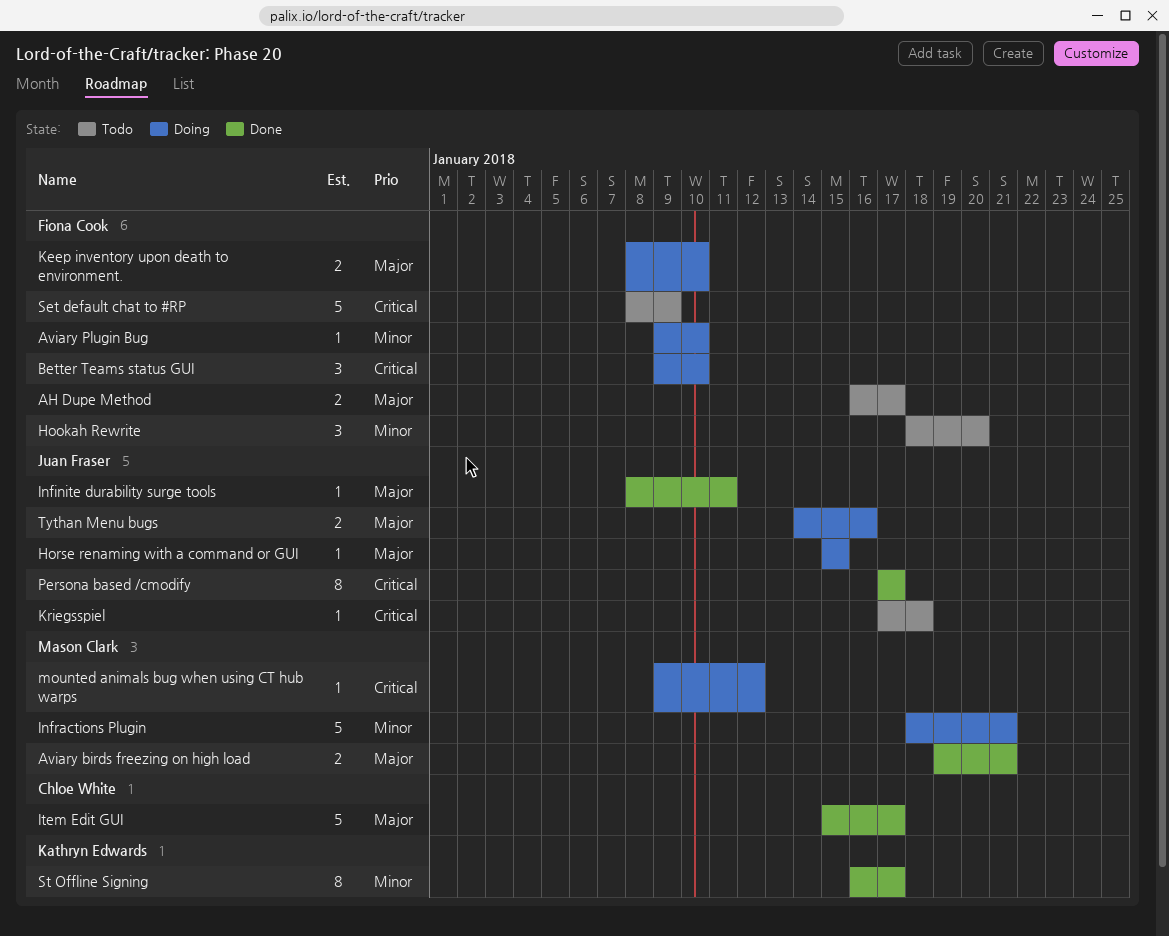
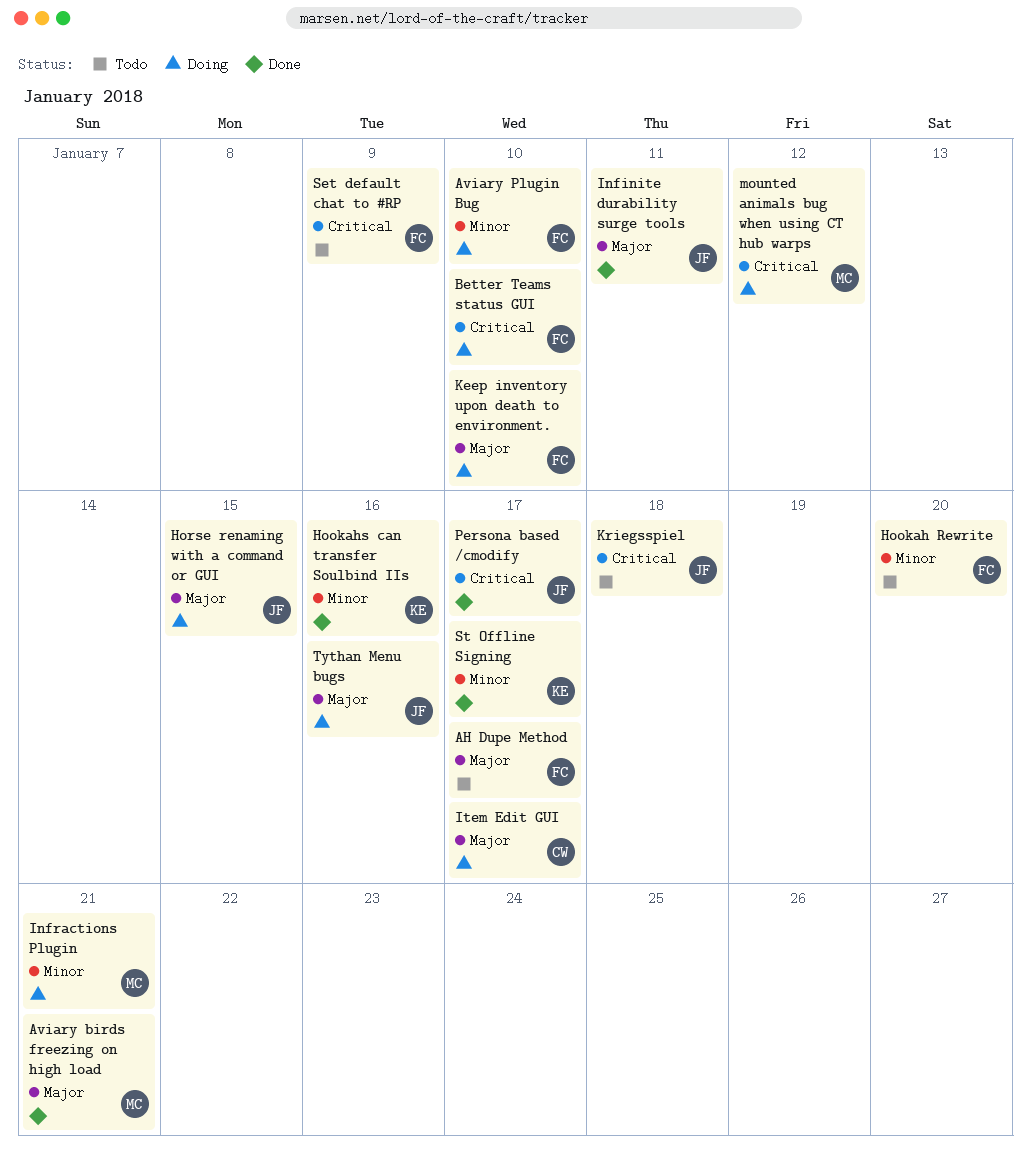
Hookahs can transfer Soulbind IIs: none -> present
Item Edit GUI, status: Done -> Doing

